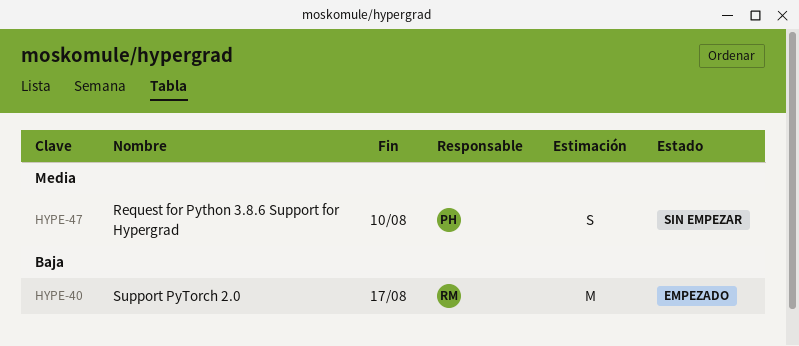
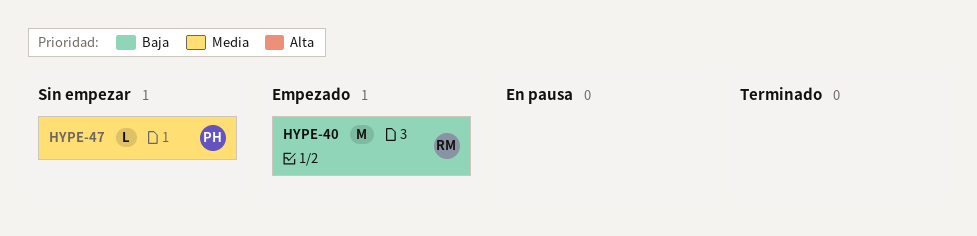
HYPE-47, estimate: S -> L

